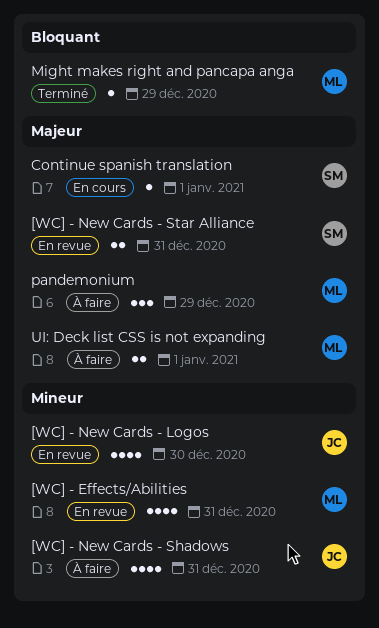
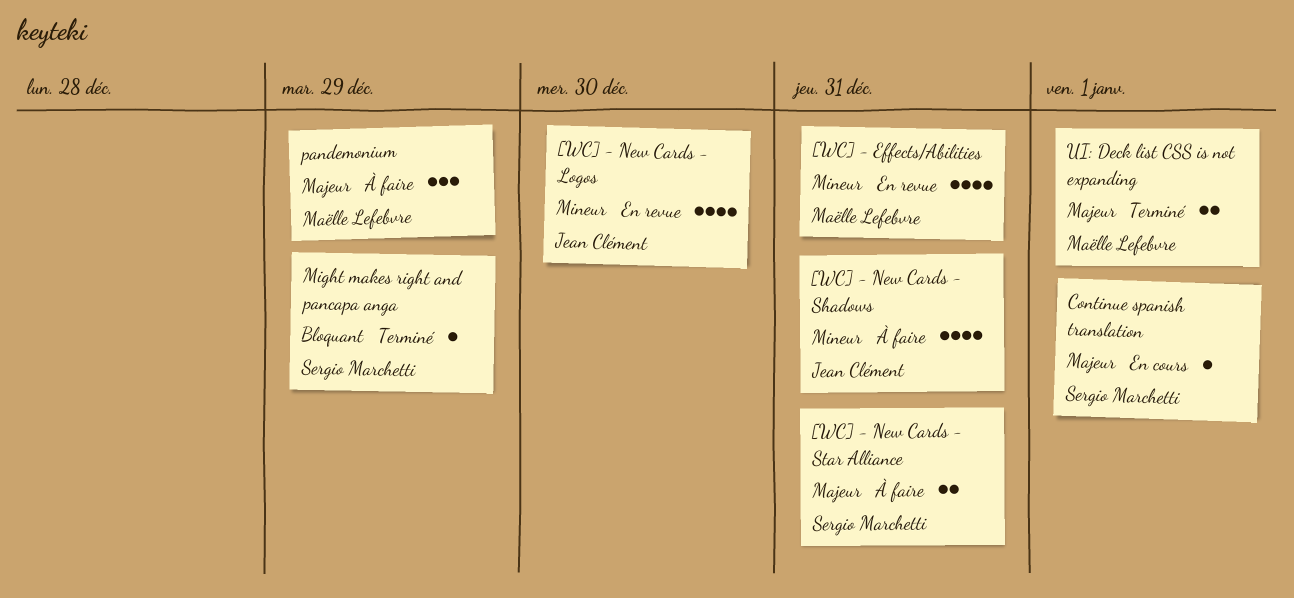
[WC] - New Cards - Star Alliance, status: En revue -> À faire
Might makes right and pancapa anga, owner: Maëlle Lefebvre -> Sergio Marchetti
UI: Deck list CSS is not expanding, status: À faire -> Terminé

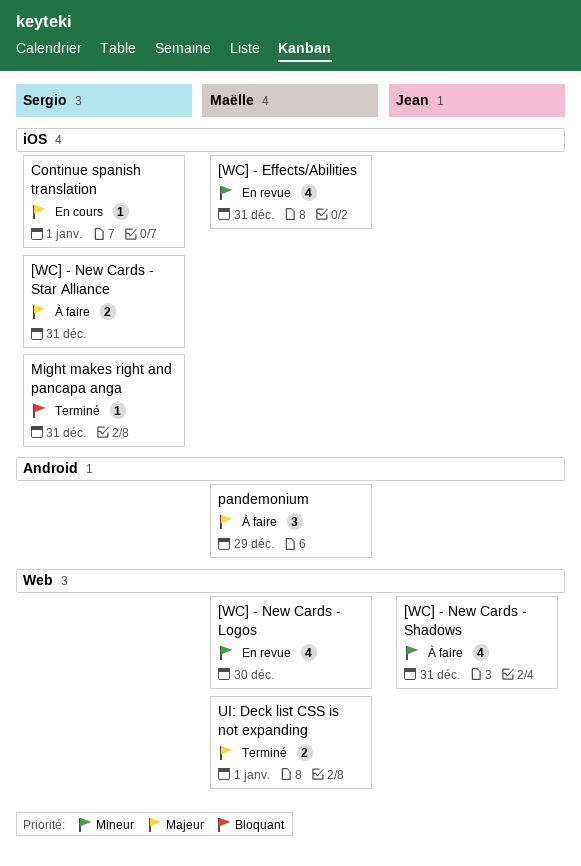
[WC] - New Cards - Logos, owner: Jean Clément -> Maëlle Lefebvre
Might makes right and pancapa anga, due: Dec 29 -> Dec 31

